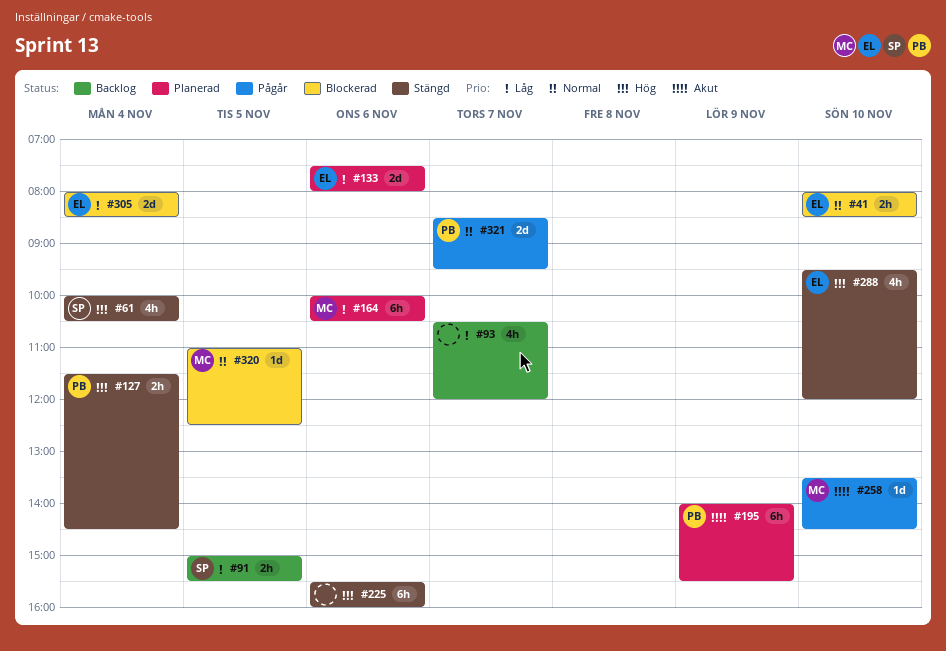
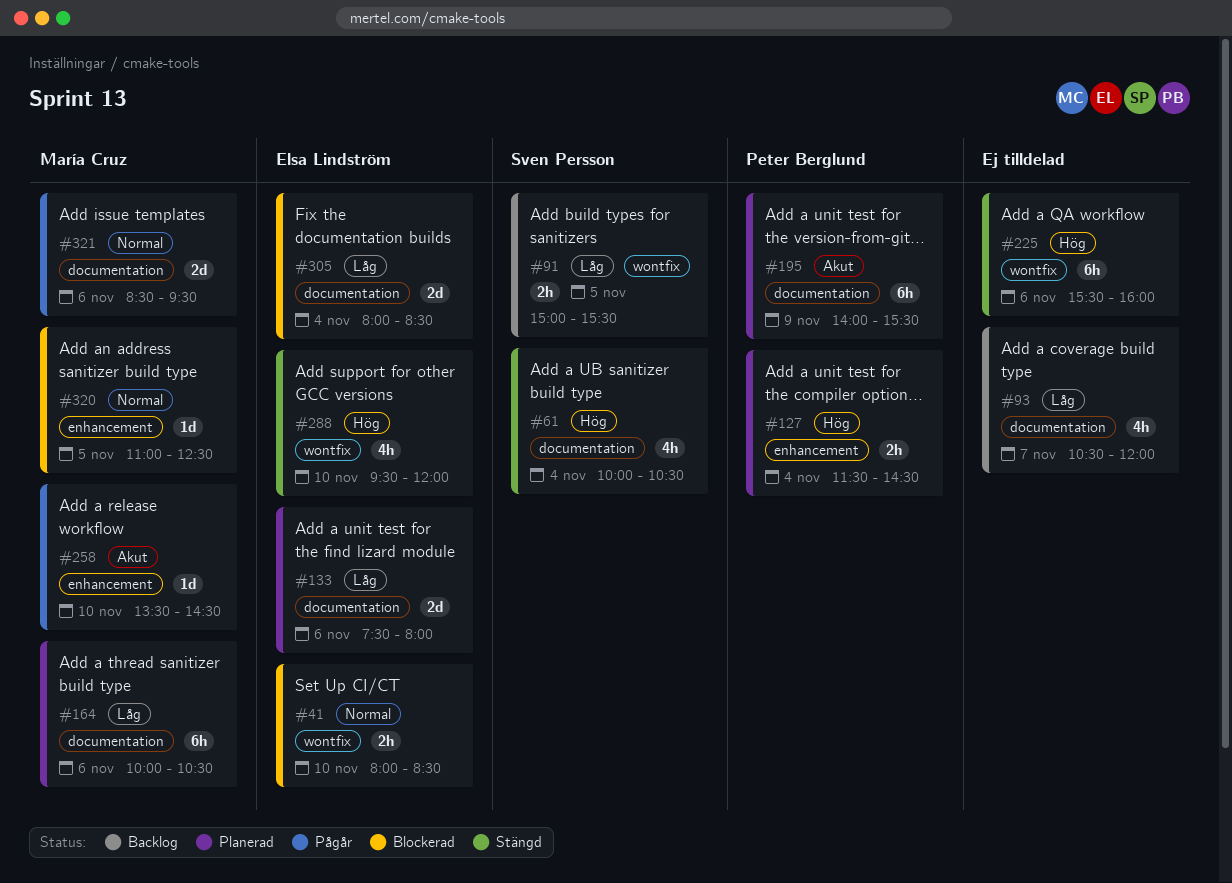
#127, status: Stängd -> Planerad
#321, owner: Peter Berglund -> María Cruz
#321, day: Nov 7 -> Nov 6

